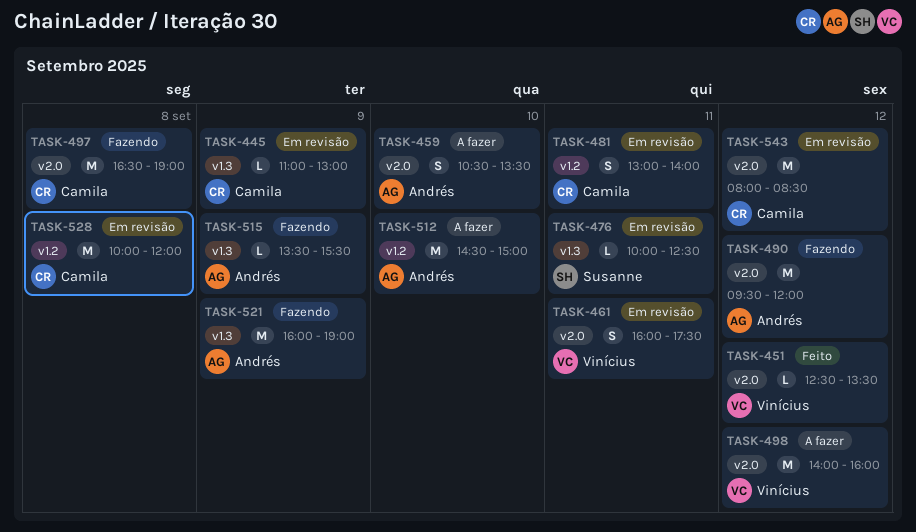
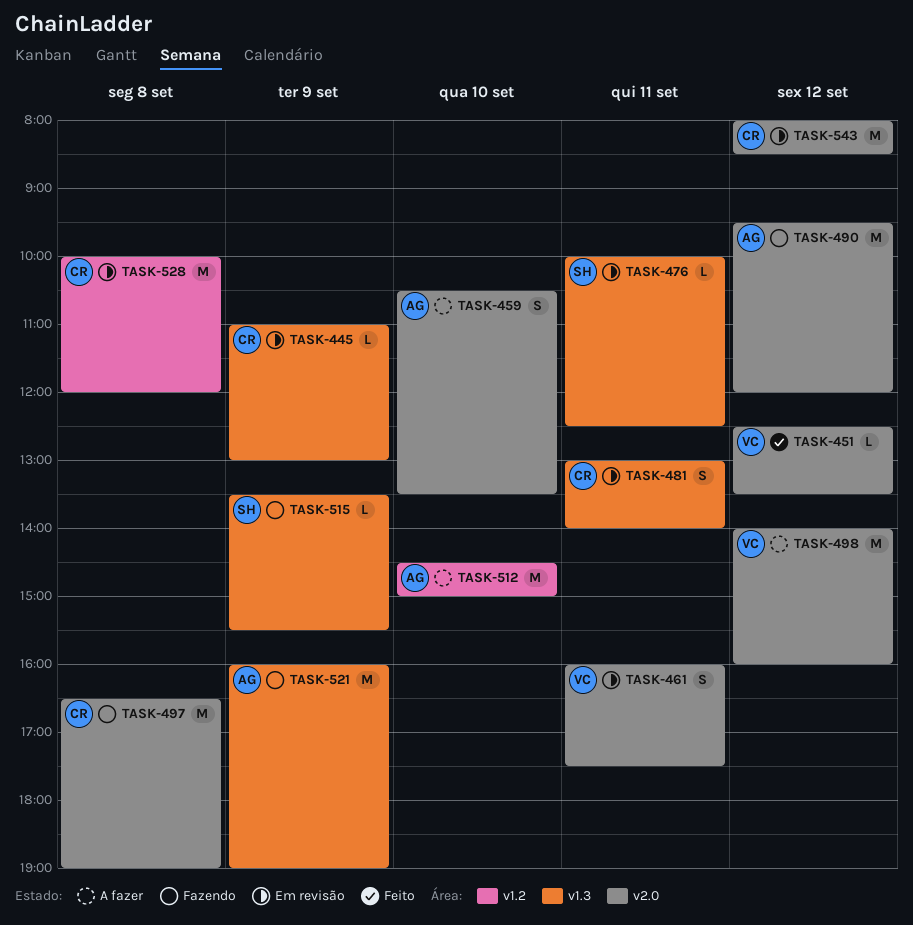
TASK-481, label: v1.2 -> v1.3
TASK-515, owner: Andrés -> Susanne

